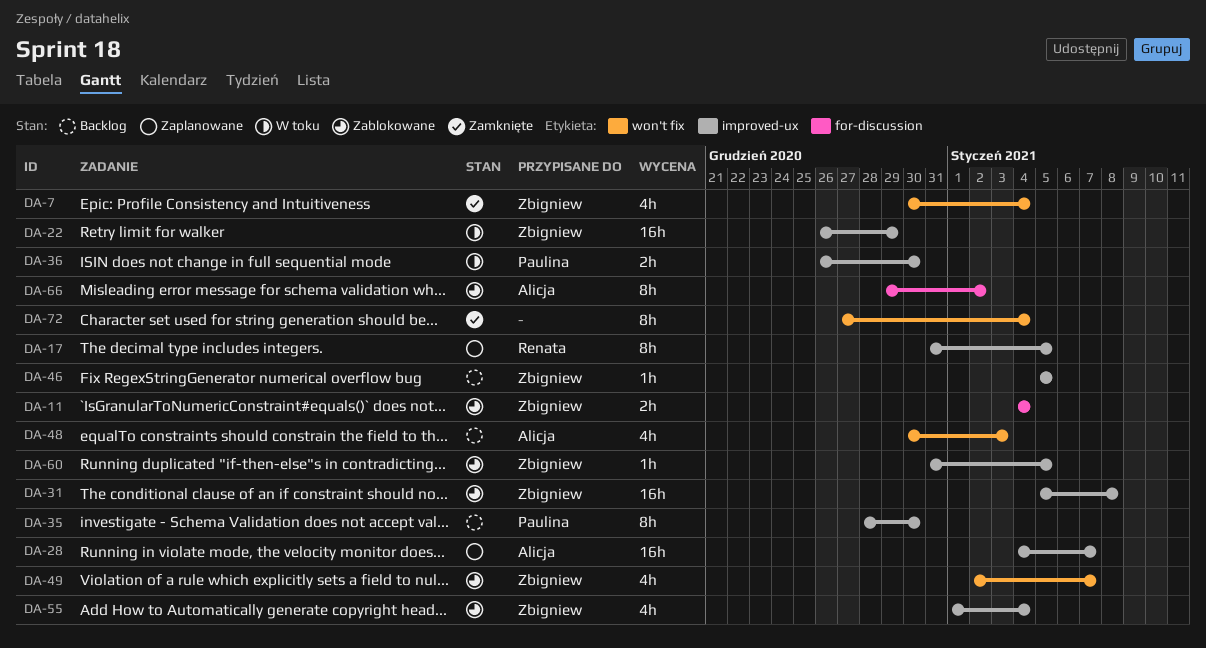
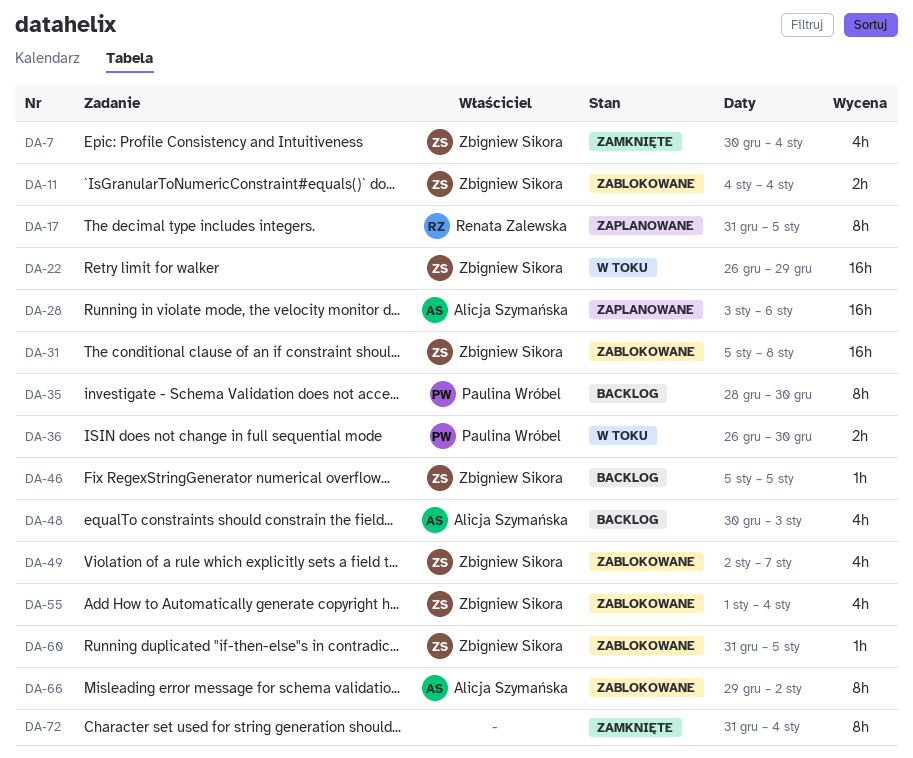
DA-28, start: Jan 4 -> Jan 3
DA-28, due: Jan 7 -> Jan 6
DA-72, start: Dec 27 -> Dec 31

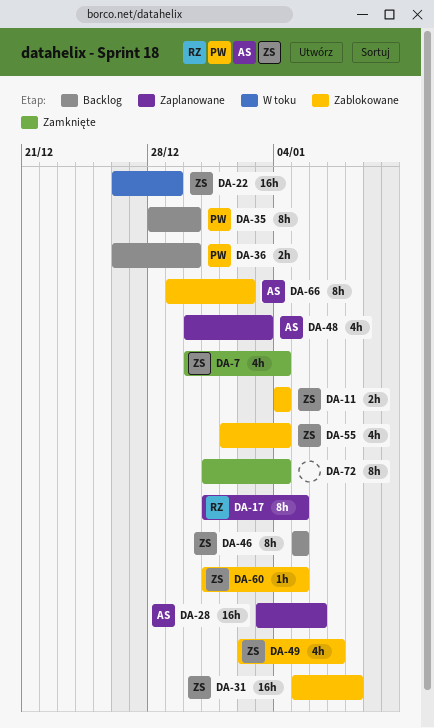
DA-36, status: W toku -> Backlog
DA-46, estimate: 1h -> 8h
DA-48, status: Backlog -> Zaplanowane

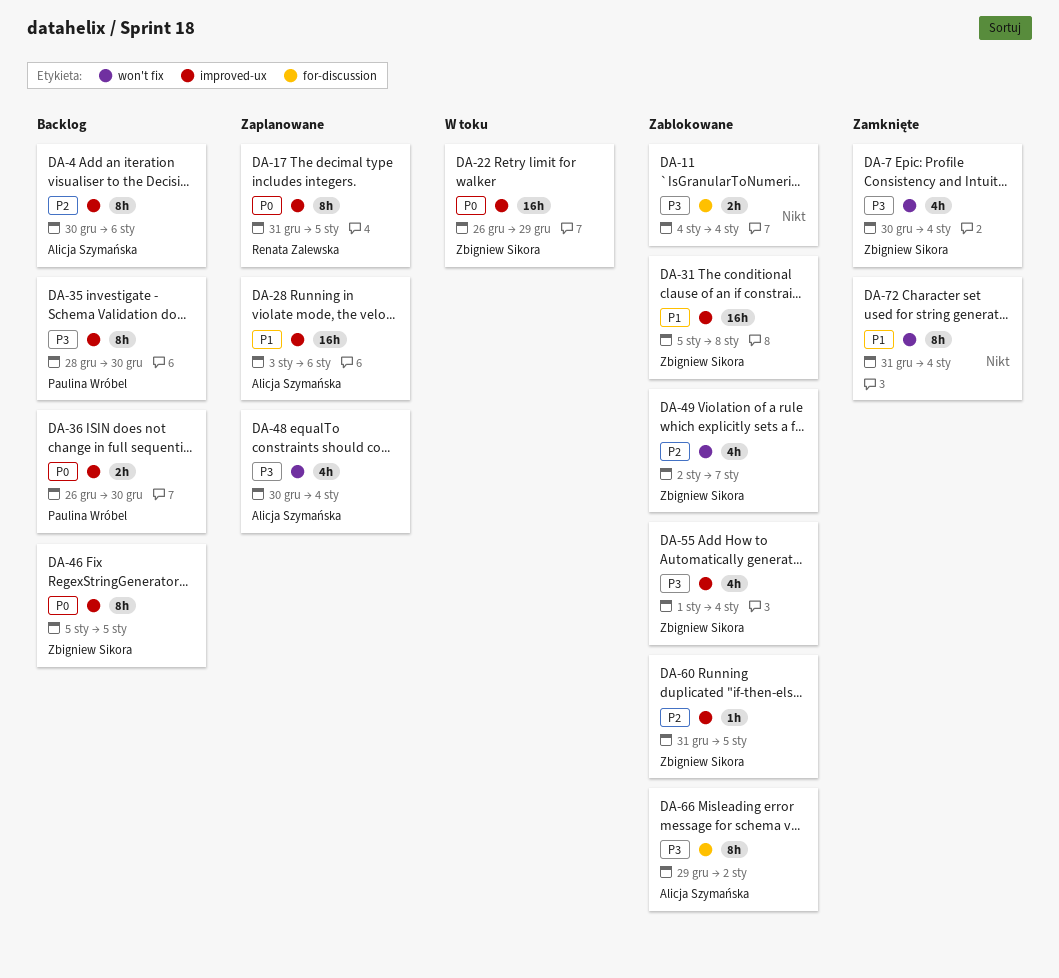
DA-4: none -> present
DA-11, owner: Zbigniew Sikora -> none
DA-48, due: Jan 3 -> Jan 4

